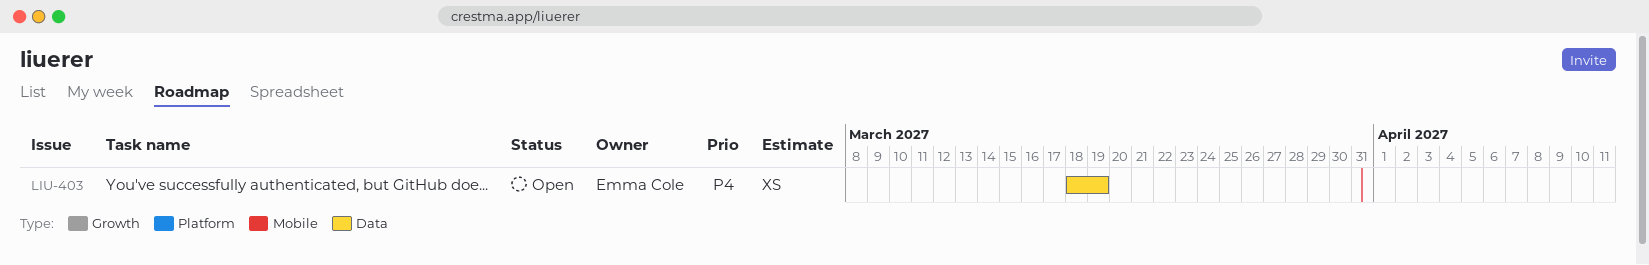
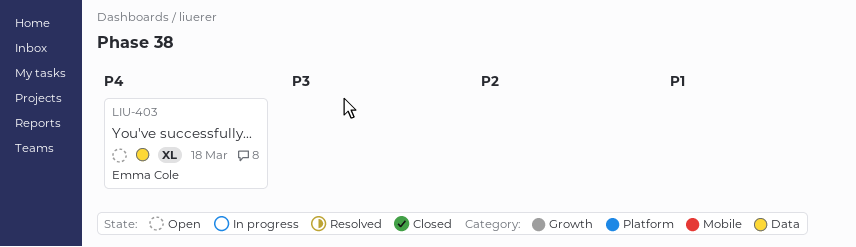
LIU-403, estimate: XS -> XL
LIU-403, due: Mar 19 -> Mar 18

